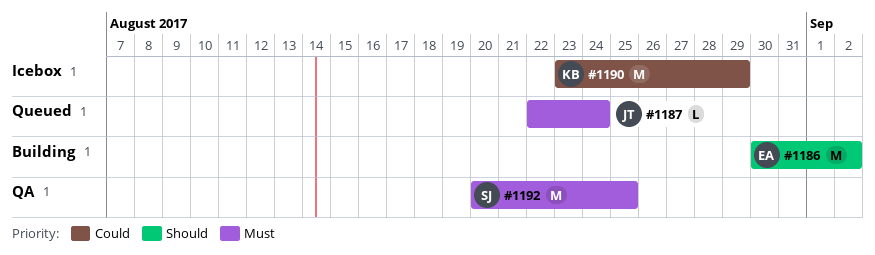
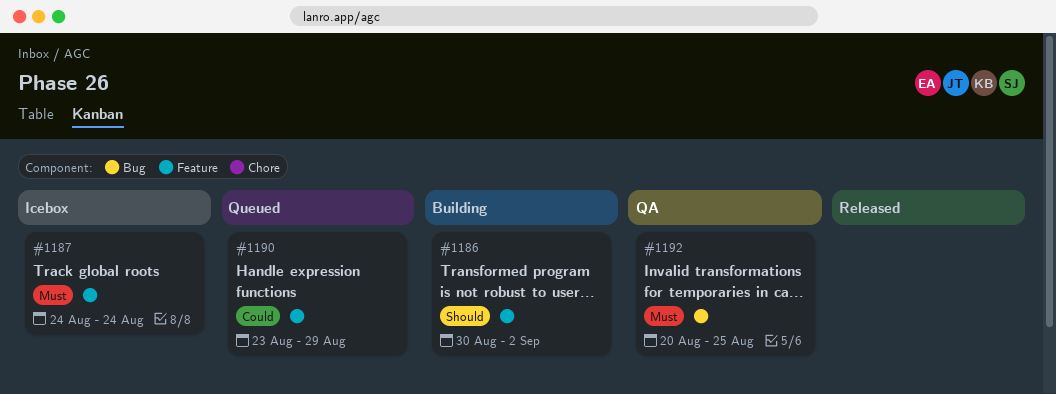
#1187, status: Queued -> Icebox
#1187, start: Aug 22 -> Aug 24
#1190, status: Icebox -> Queued

